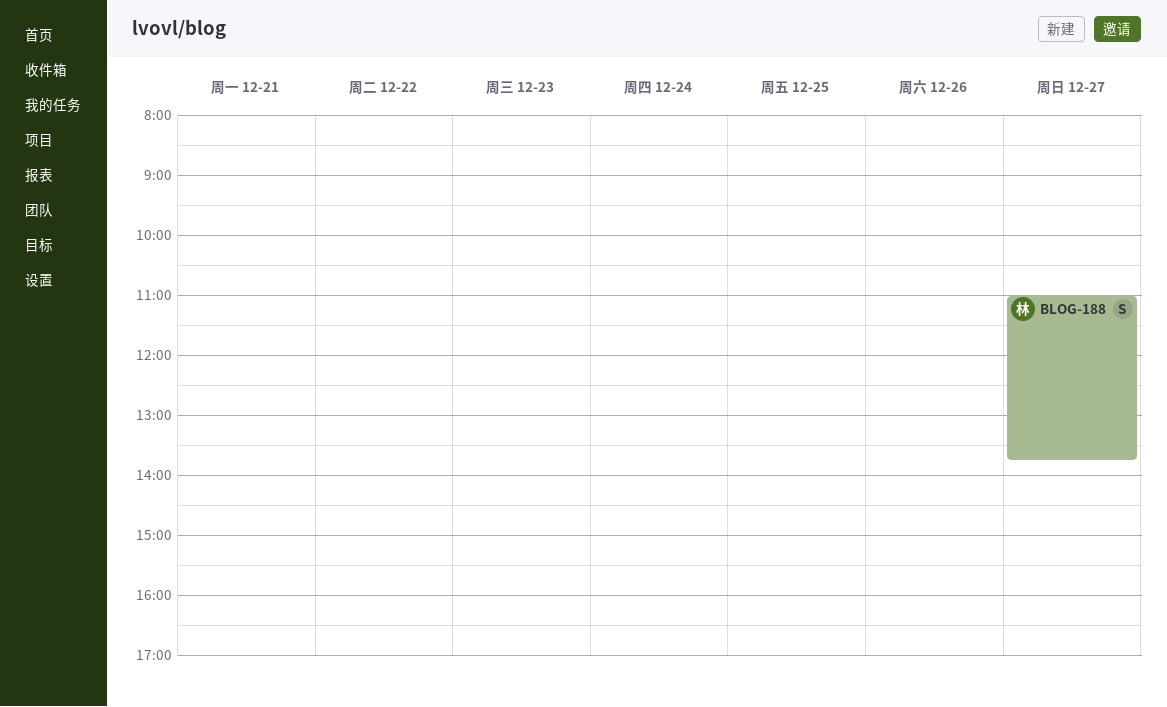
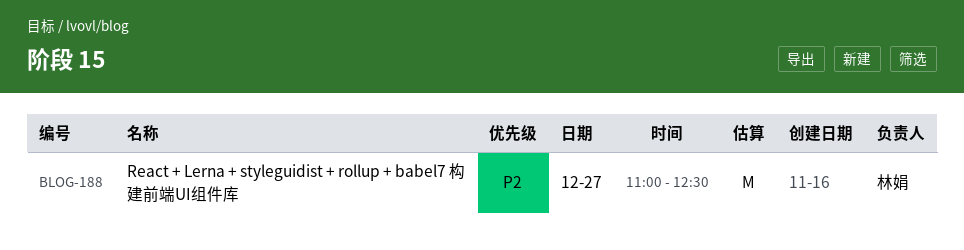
BLOG-188, estimate: S -> M
BLOG-188, ends: 13:45 -> 12:30

